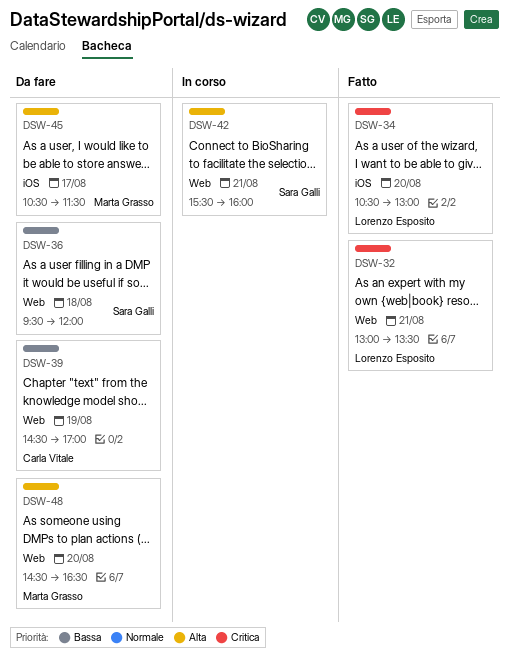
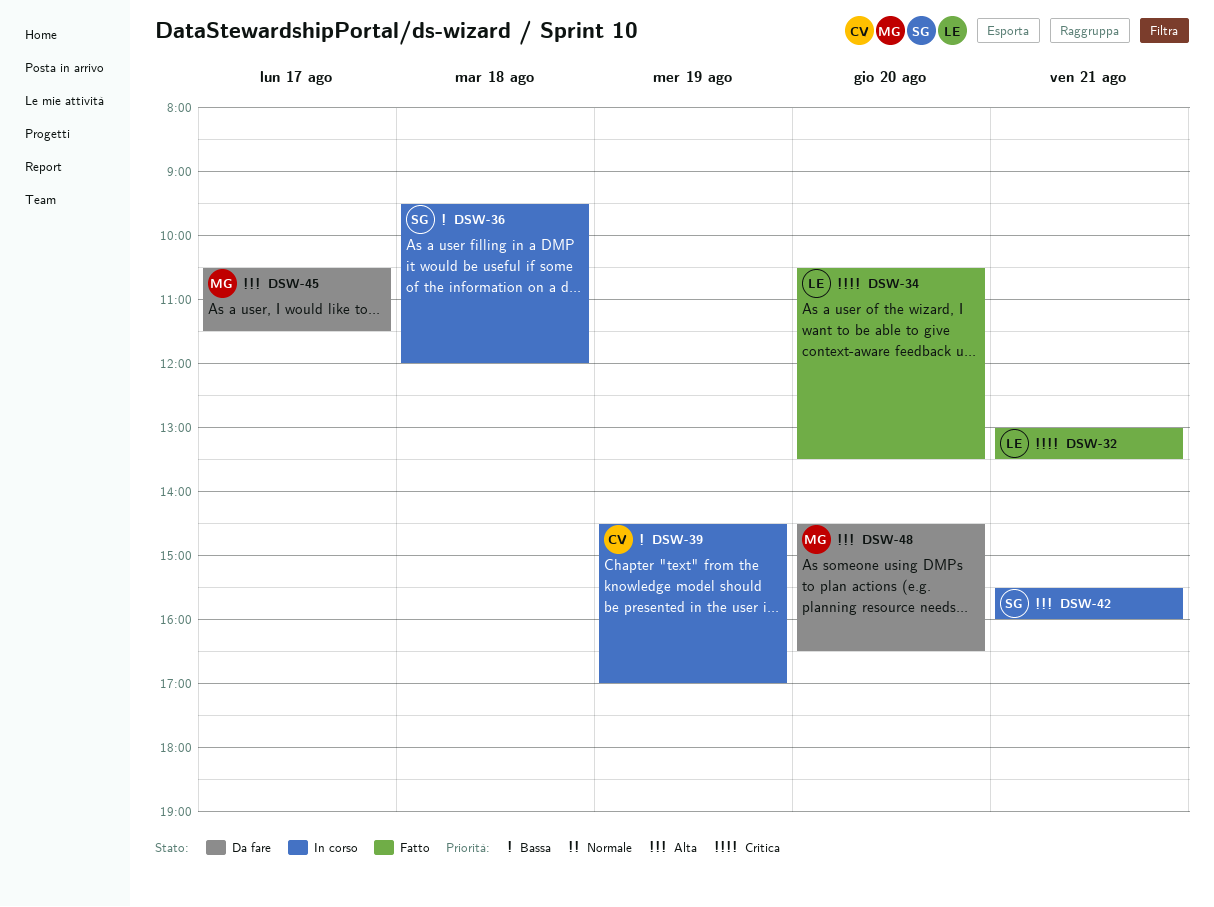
DSW-34, ends: 13:00 -> 13:30
DSW-36, status: Da fare -> In corso
DSW-39, status: Da fare -> In corso

